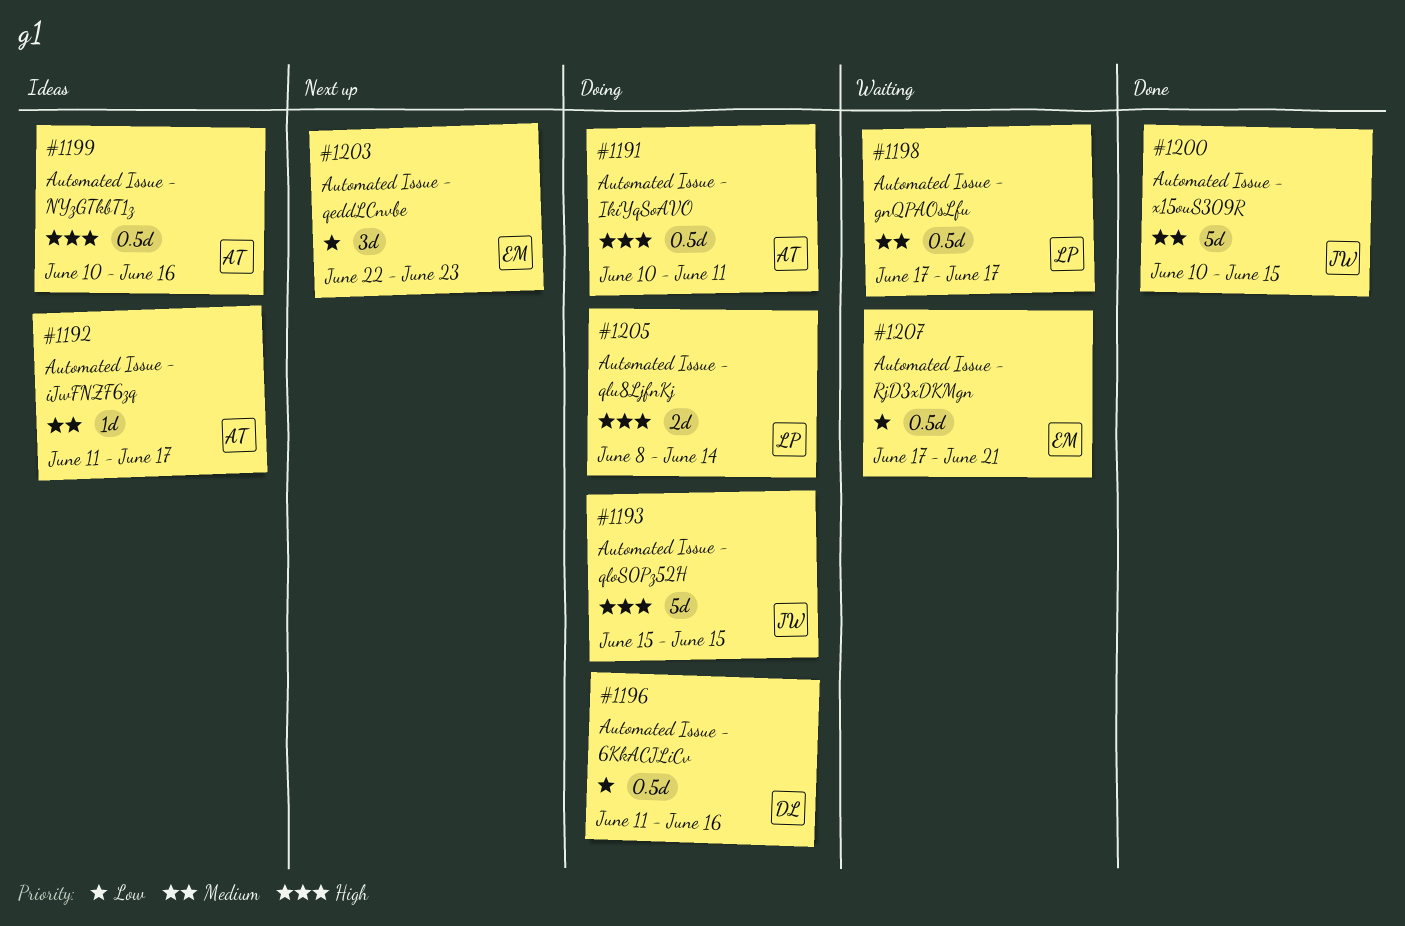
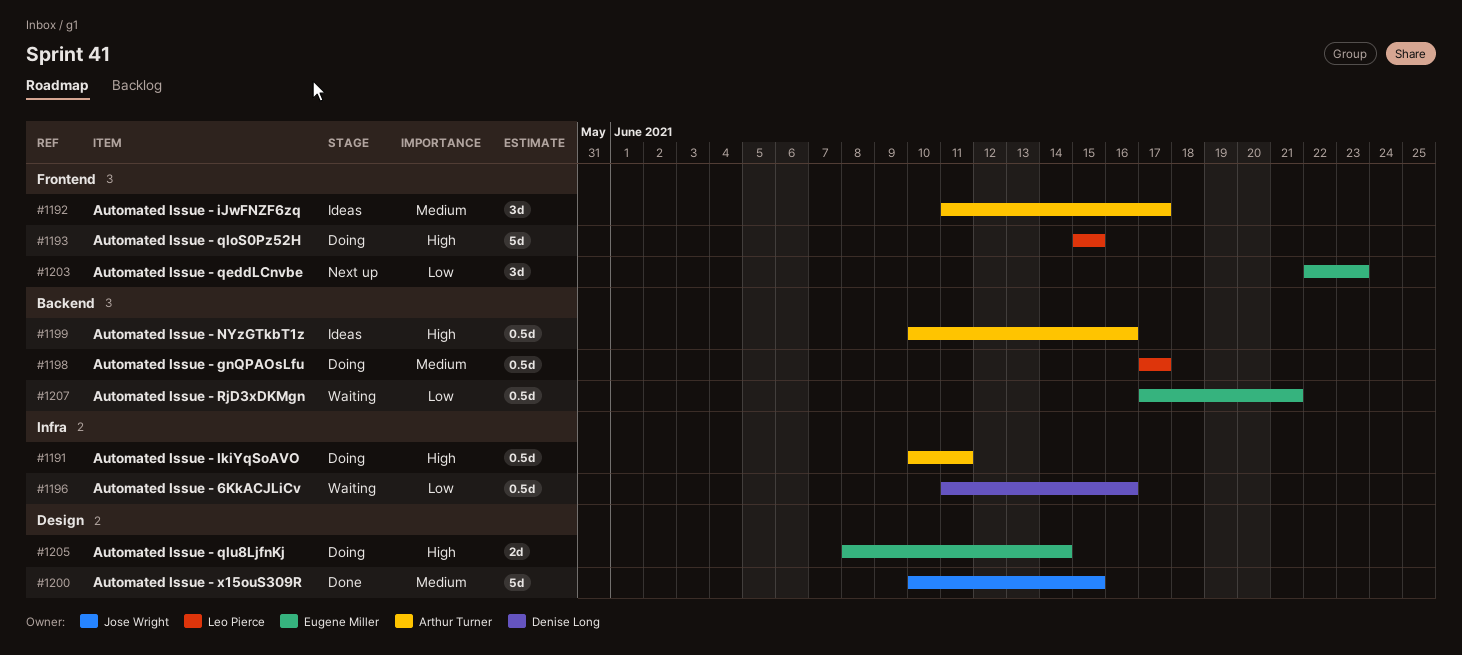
#1192, estimate: 1d -> 3d
#1193, owner: Jose Wright -> Leo Pierce
#1196, status: Doing -> Waiting
#1198, status: Waiting -> Doing
#1205, owner: Leo Pierce -> Eugene Miller

